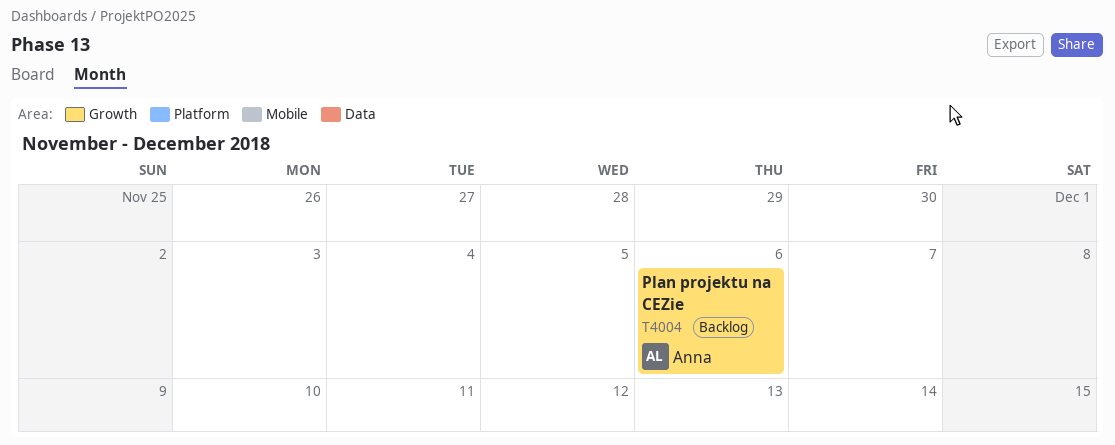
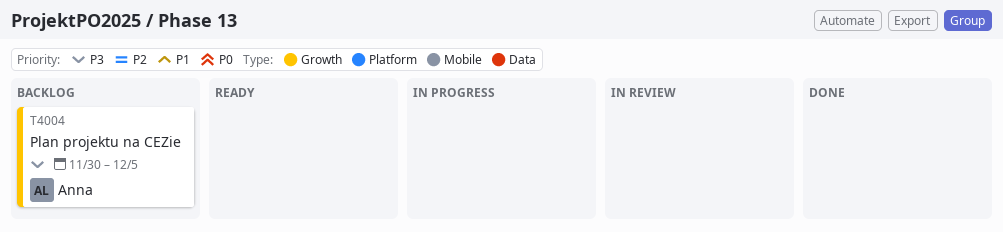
T4004, due: Dec 6 -> Dec 5

